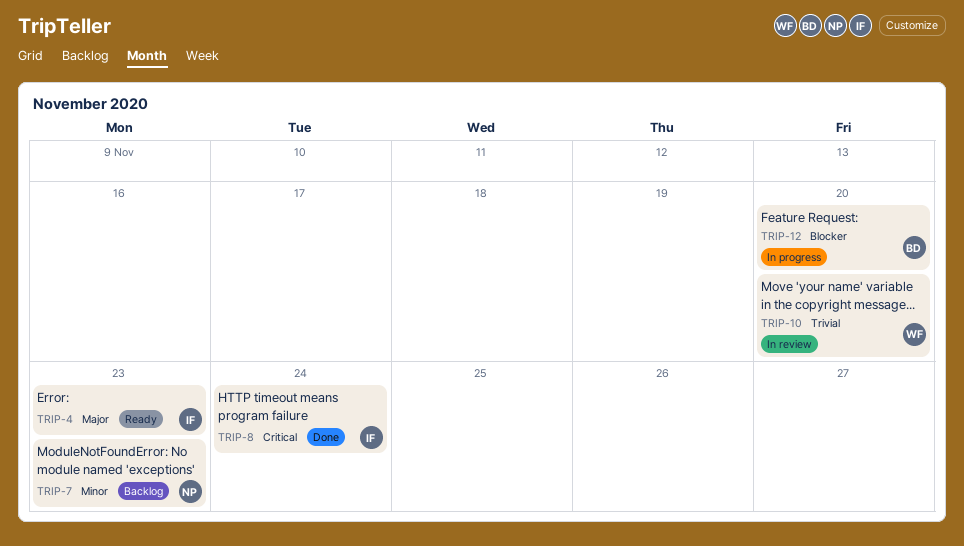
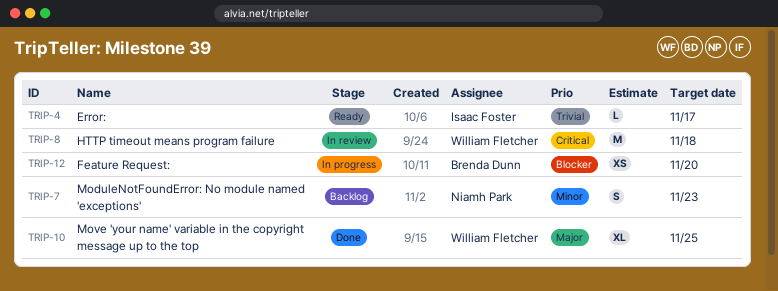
TRIP-4, priority: Major -> Trivial
TRIP-4, due: Nov 23 -> Nov 17
TRIP-8, status: Done -> In review
TRIP-8, owner: Isaac Foster -> William Fletcher
TRIP-8, due: Nov 24 -> Nov 18
TRIP-10, status: In review -> Done
TRIP-10, priority: Trivial -> Major
TRIP-10, due: Nov 20 -> Nov 25

